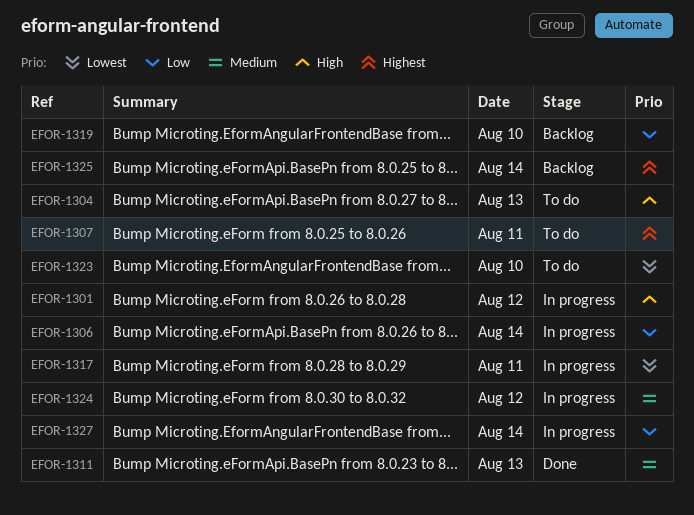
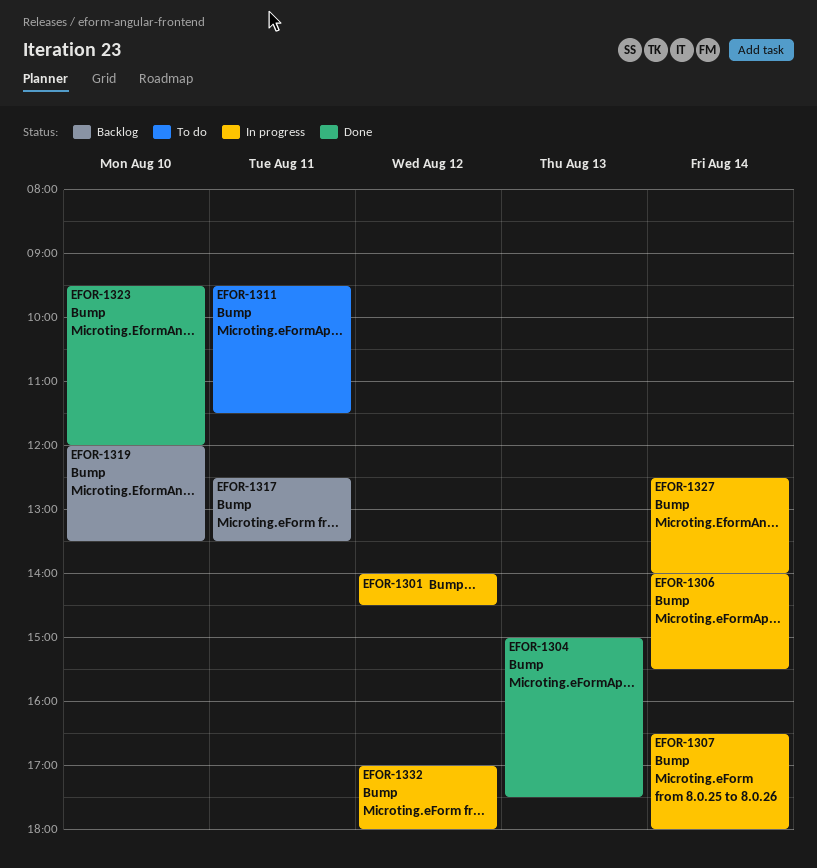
EFOR-1304, status: To do -> Done
EFOR-1307, status: To do -> In progress
EFOR-1307, day: Aug 11 -> Aug 14
EFOR-1311, status: Done -> To do
EFOR-1311, day: Aug 13 -> Aug 11
EFOR-1317, status: In progress -> Backlog
EFOR-1323, status: To do -> Done
EFOR-1324: present -> none
EFOR-1325: present -> none
EFOR-1332: none -> present

